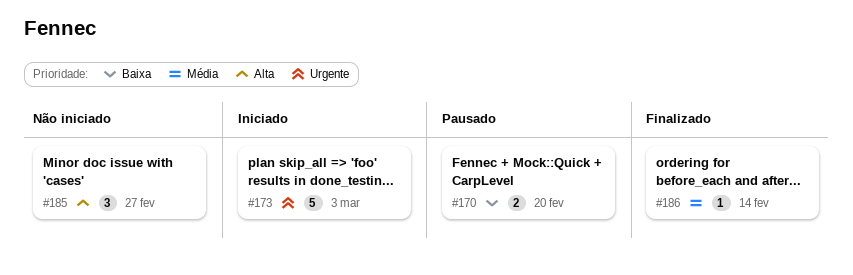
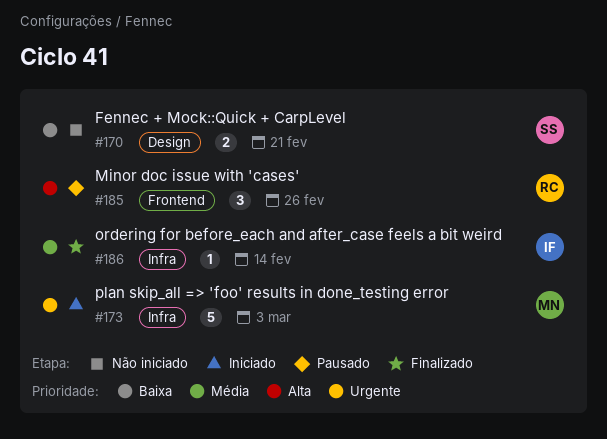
#170, status: Pausado -> Não iniciado
#170, due: Feb 20 -> Feb 21
#185, status: Não iniciado -> Pausado
#185, due: Feb 27 -> Feb 26

